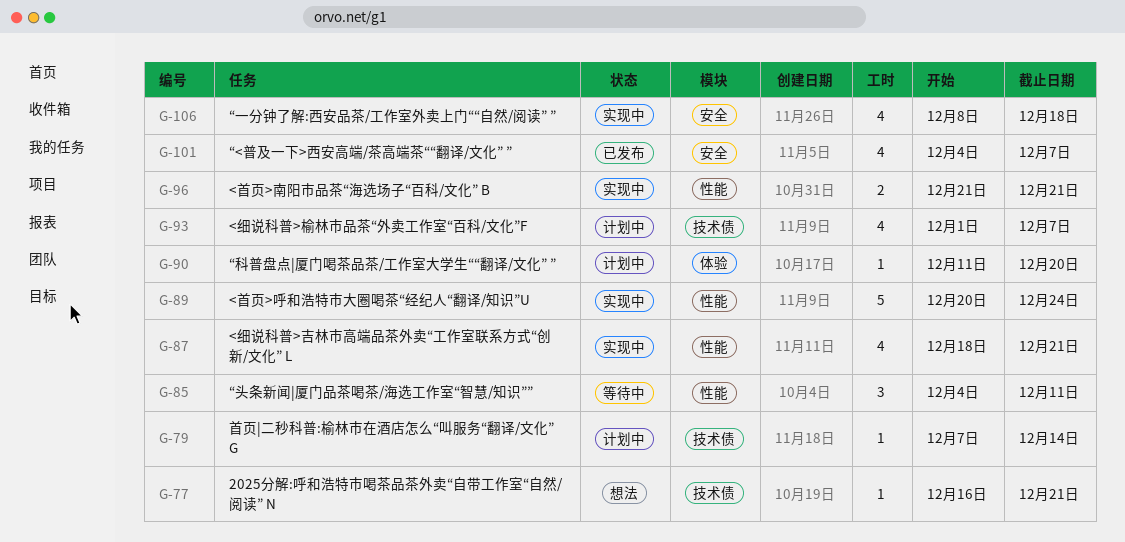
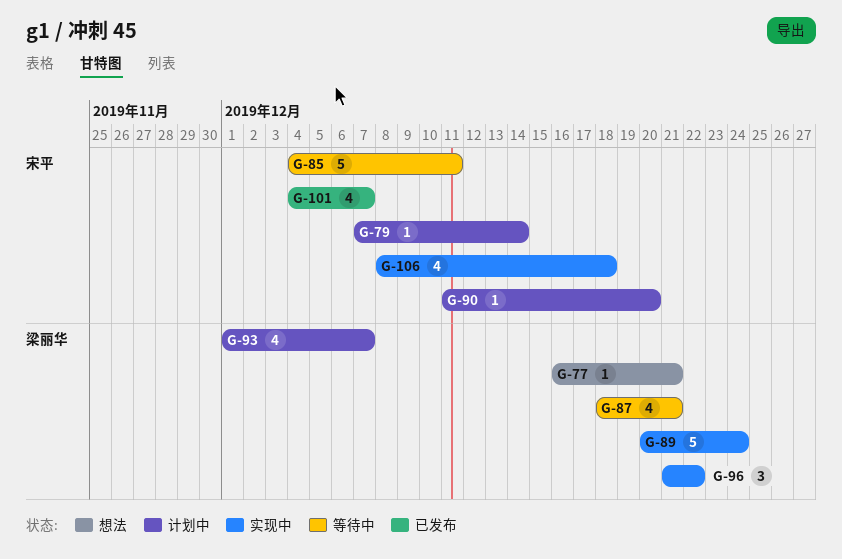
G-85, estimate: 3 -> 5
G-87, status: 实现中 -> 等待中
G-96, estimate: 2 -> 3
G-96, due: Dec 21 -> Dec 22

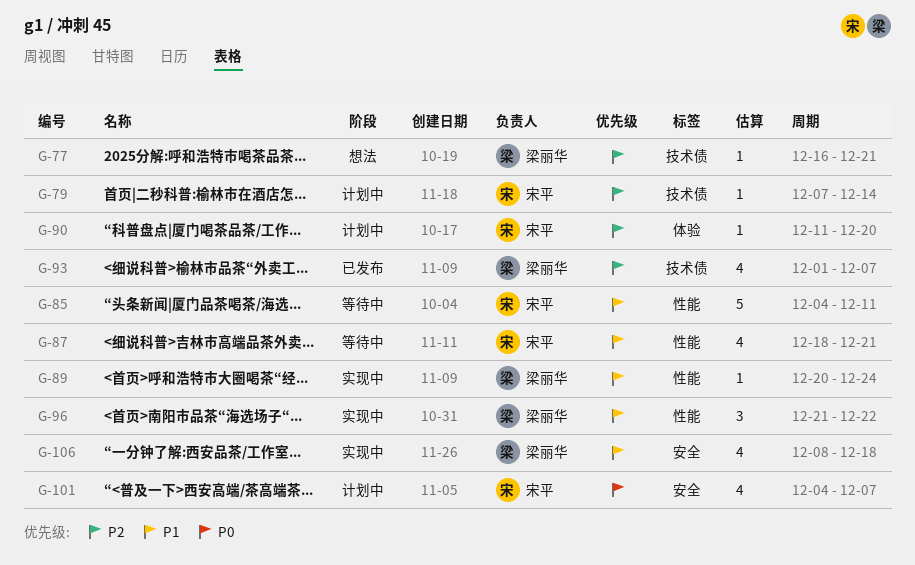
G-87, owner: 梁丽华 -> 宋平
G-89, estimate: 5 -> 1
G-93, status: 计划中 -> 已发布
G-101, status: 已发布 -> 计划中
G-106, owner: 宋平 -> 梁丽华

